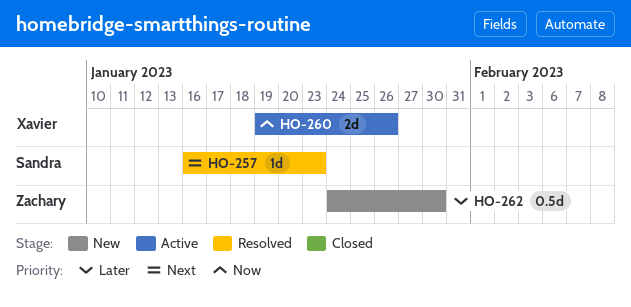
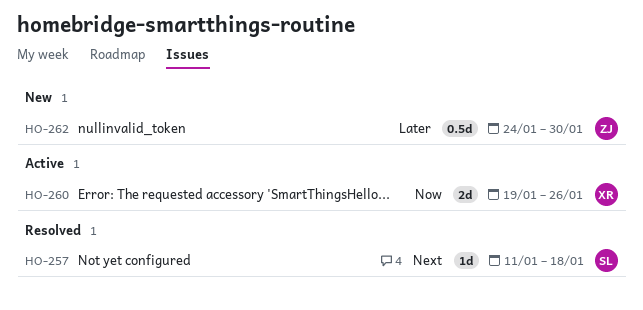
HO-257, start: Jan 16 -> Jan 11
HO-257, due: Jan 23 -> Jan 18

